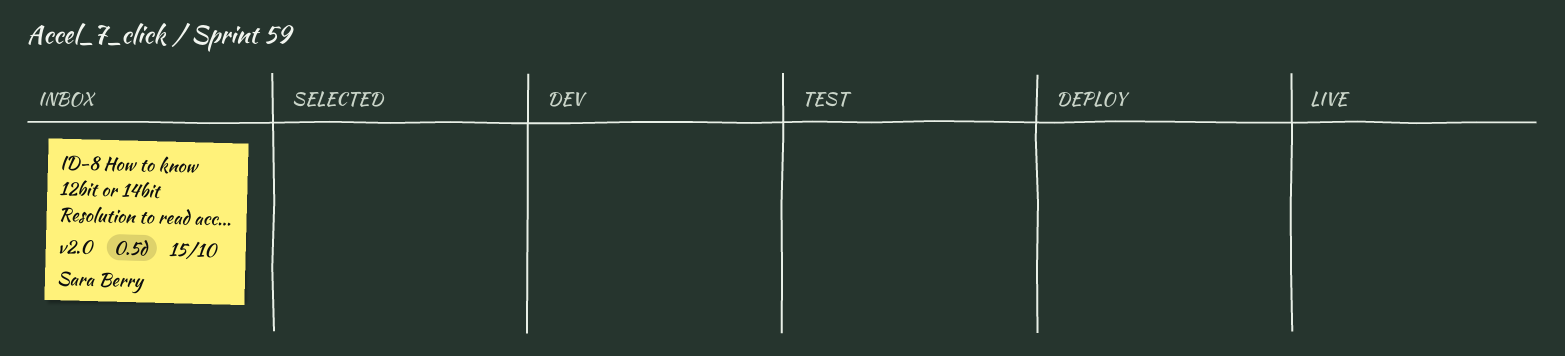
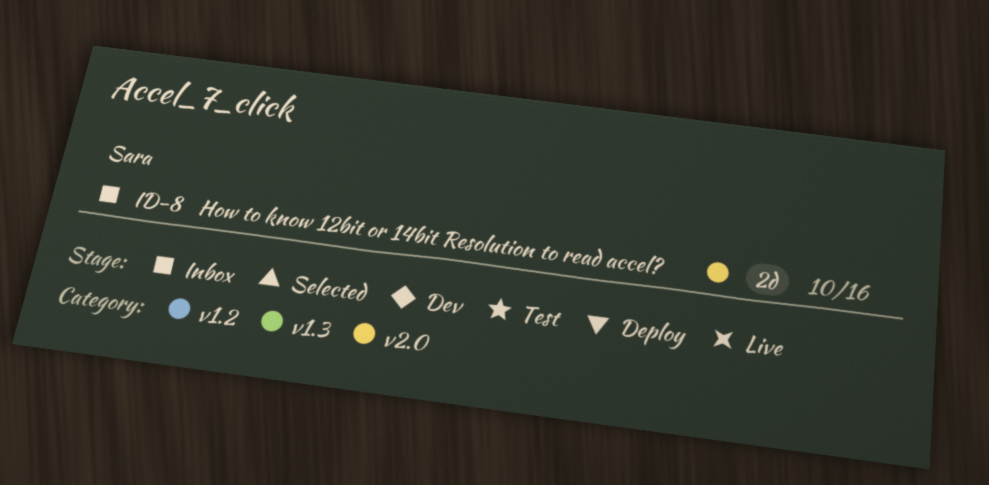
ID-8, estimate: 0.5d -> 2d
ID-8, due: Oct 15 -> Oct 16

